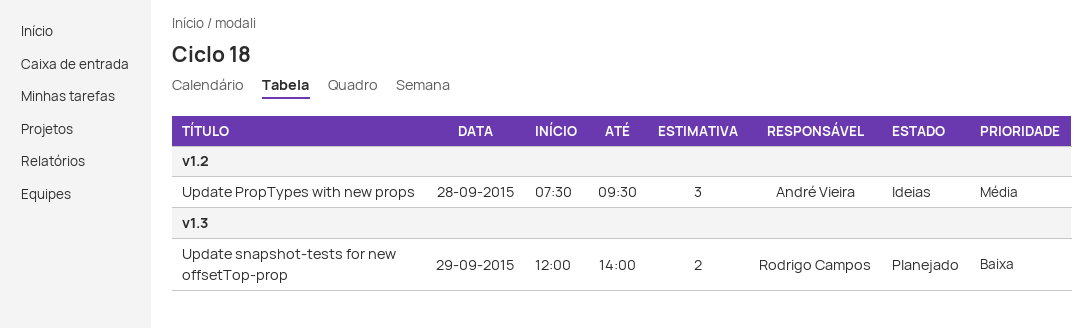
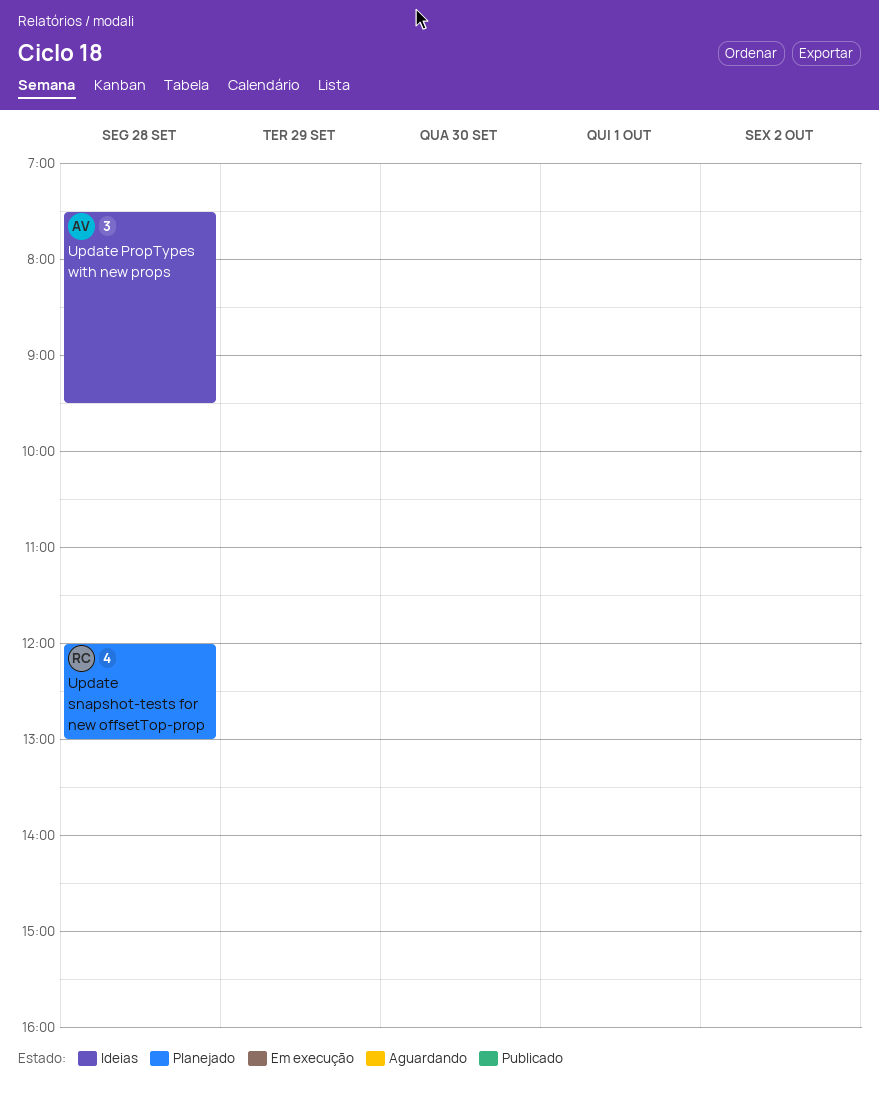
Update snapshot-tests for new offsetTop-prop, estimate: 2 -> 4
Update snapshot-tests for new offsetTop-prop, day: Sep 29 -> Sep 28
Update snapshot-tests for new offsetTop-prop, ends: 14:00 -> 13:00

